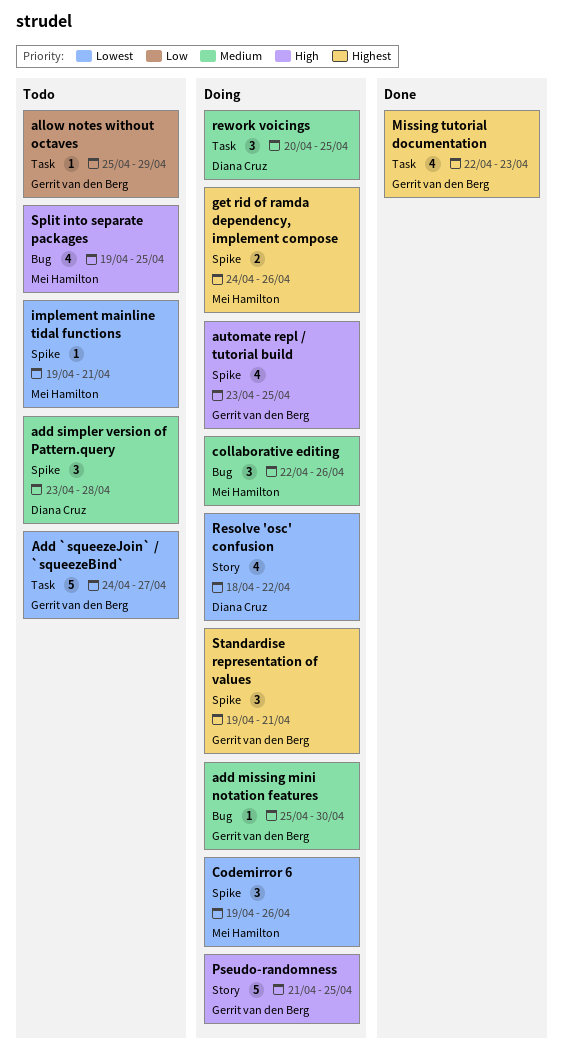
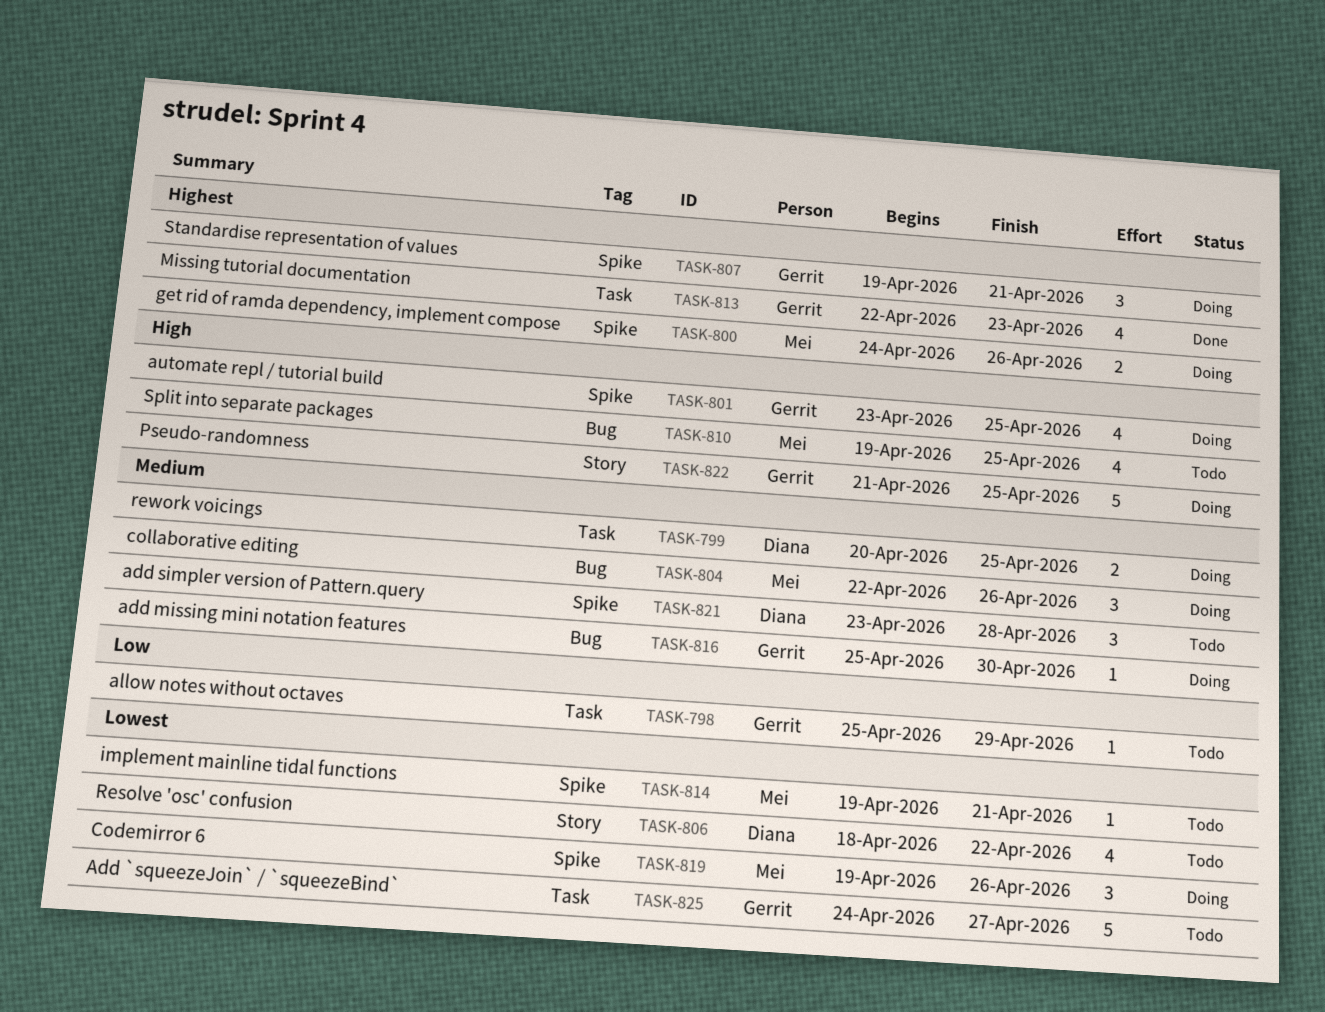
Resolve 'osc' confusion, status: Doing -> Todo
rework voicings, estimate: 3 -> 2

